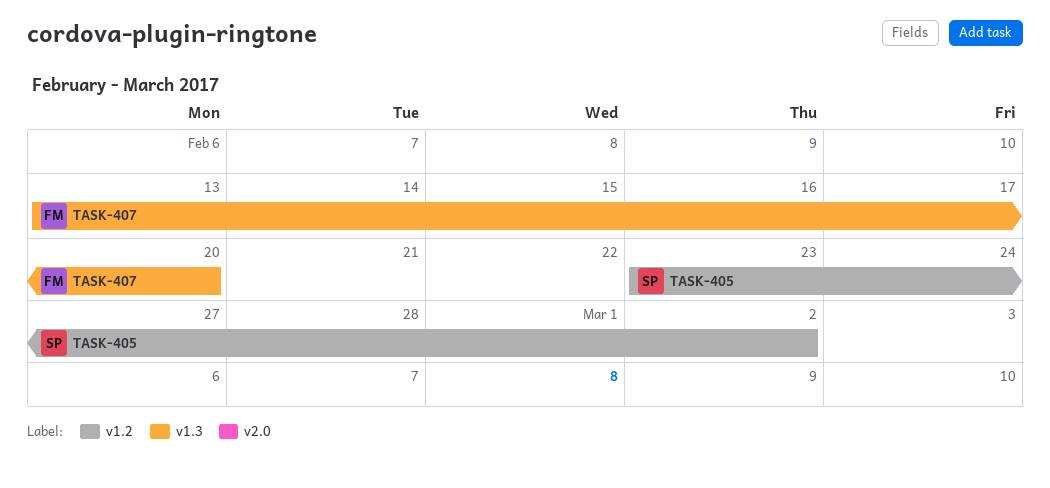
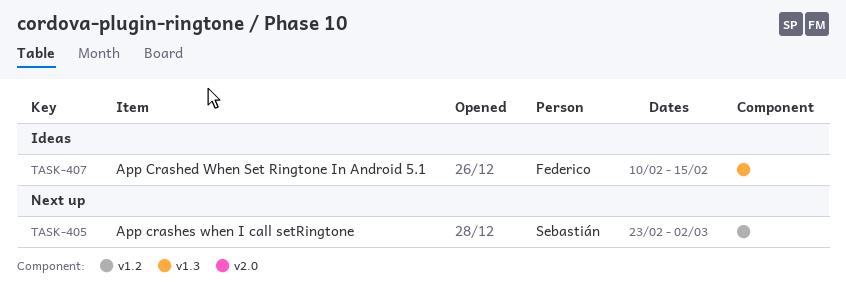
TASK-407, start: Feb 13 -> Feb 10
TASK-407, due: Feb 20 -> Feb 15

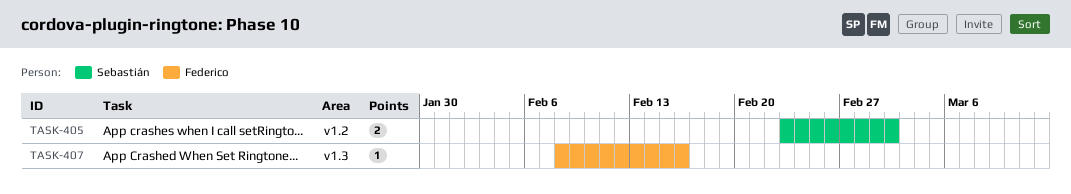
TASK-407, start: Feb 10 -> Feb 8
TASK-407, due: Feb 15 -> Feb 16

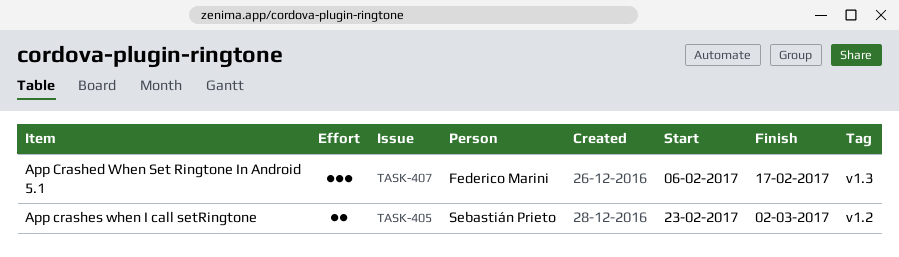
TASK-407, estimate: 1 -> 3
TASK-407, start: Feb 8 -> Feb 6
TASK-407, due: Feb 16 -> Feb 17

